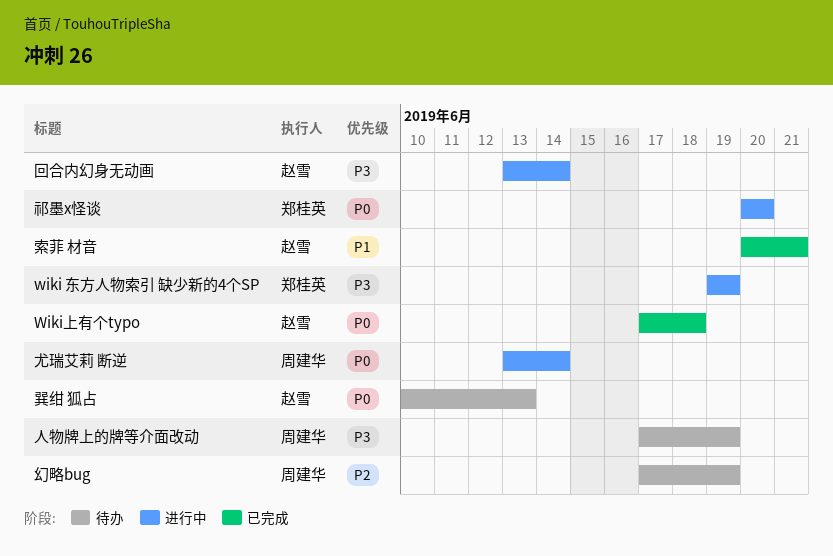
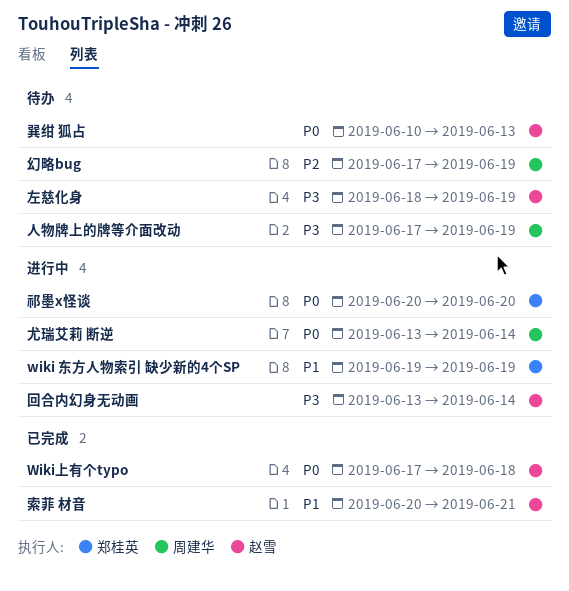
wiki 东方人物索引 缺少新的4个SP, priority: P3 -> P1
左慈化身: none -> present

